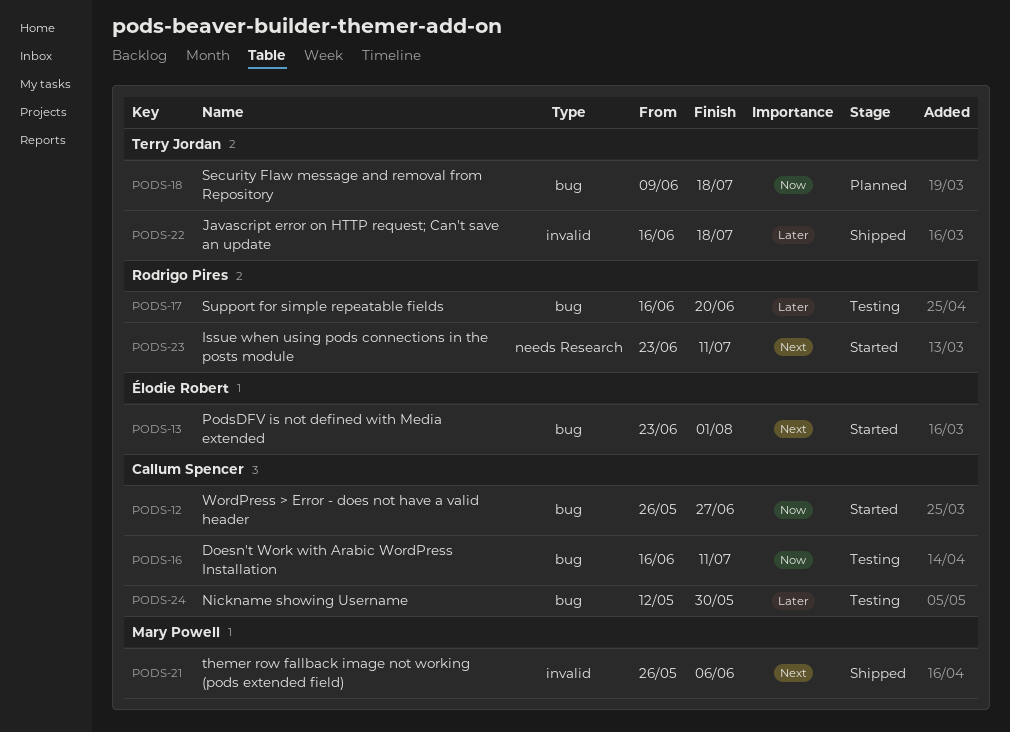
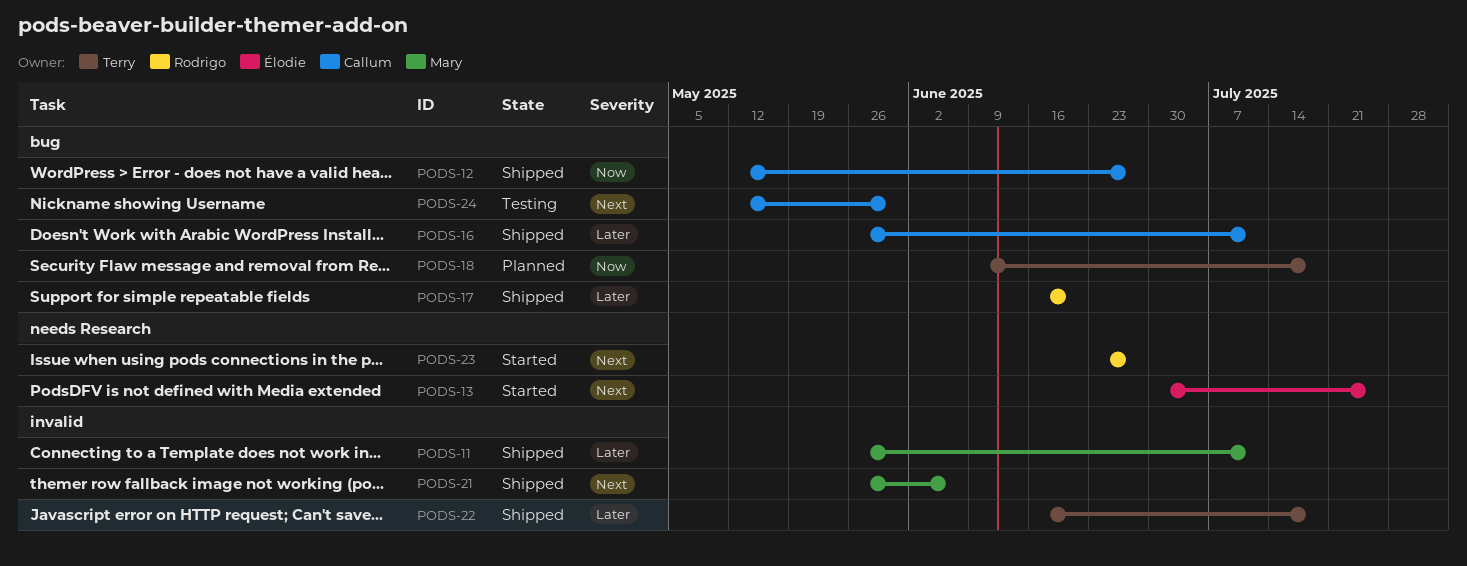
PODS-11: none -> present
PODS-12, status: Started -> Shipped
PODS-12, start: May 26 -> May 12
PODS-13, label: bug -> needs Research
PODS-13, start: Jun 23 -> Jun 30
PODS-13, due: Aug 1 -> Jul 25
PODS-16, status: Testing -> Shipped
PODS-16, priority: Now -> Later
PODS-16, start: Jun 16 -> May 26
PODS-17, status: Testing -> Shipped
PODS-23, due: Jul 11 -> Jun 27
PODS-24, priority: Later -> Next

